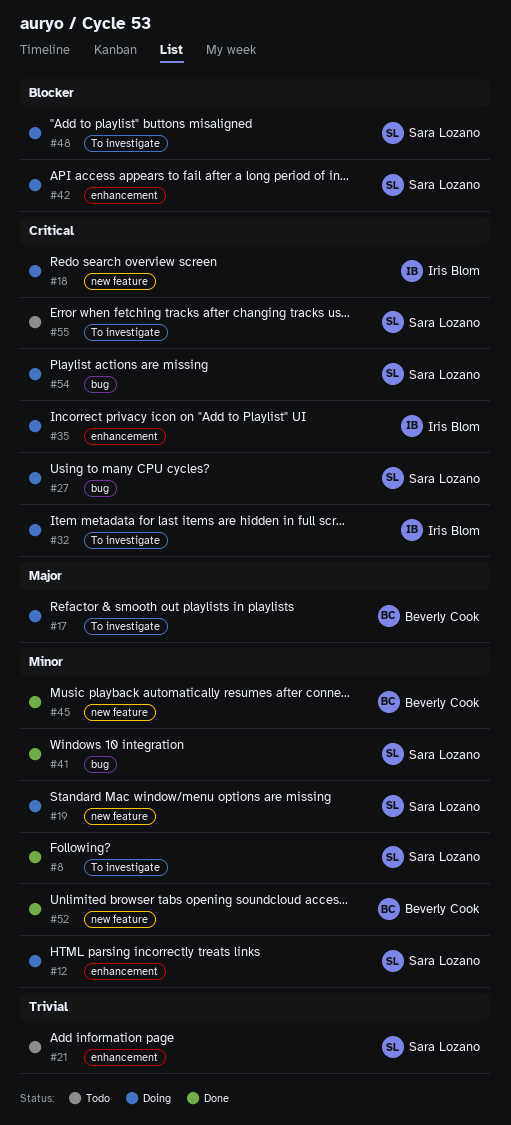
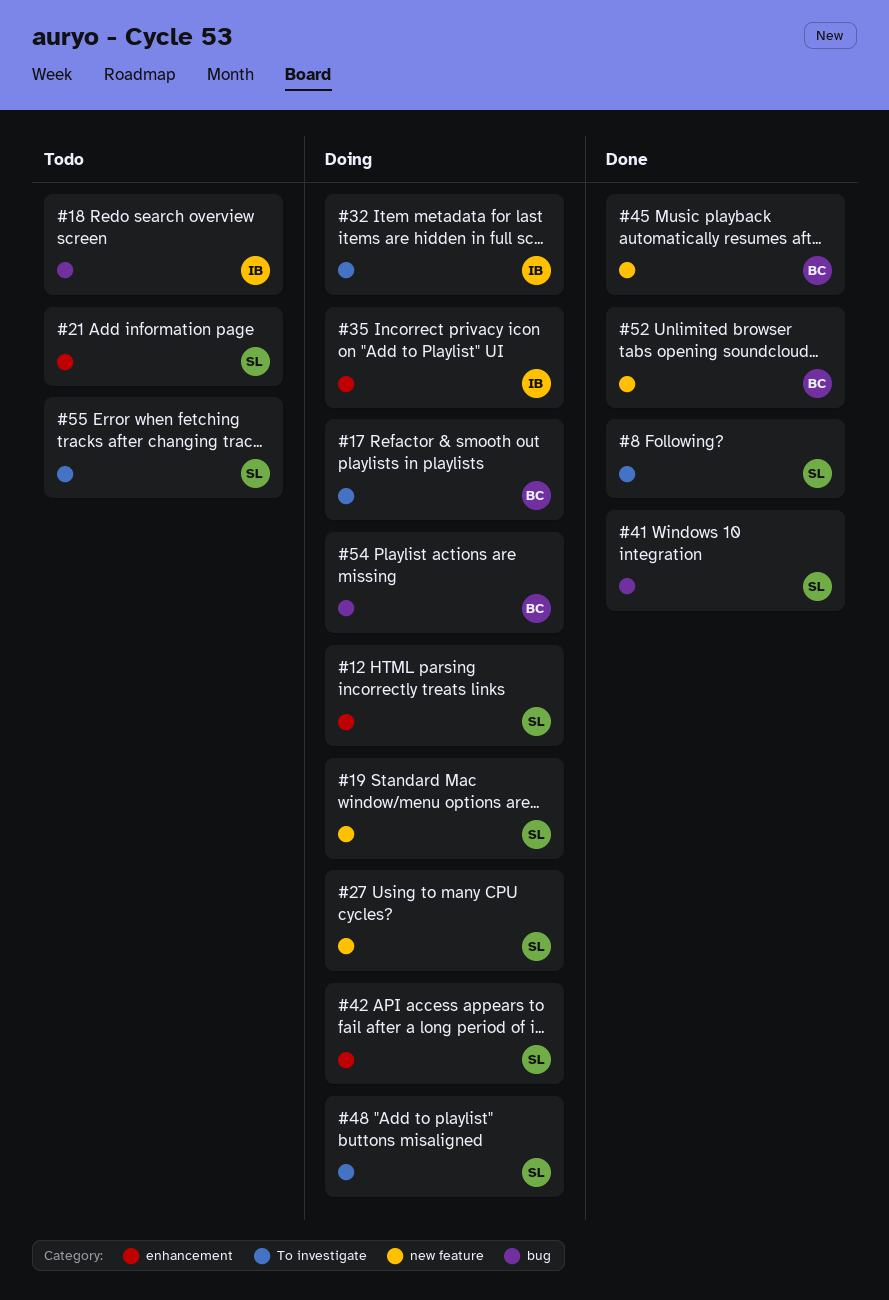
#18, status: Doing -> Todo
#18, label: new feature -> bug
#27, label: bug -> new feature
#54, owner: Sara Lozano -> Beverly Cook

